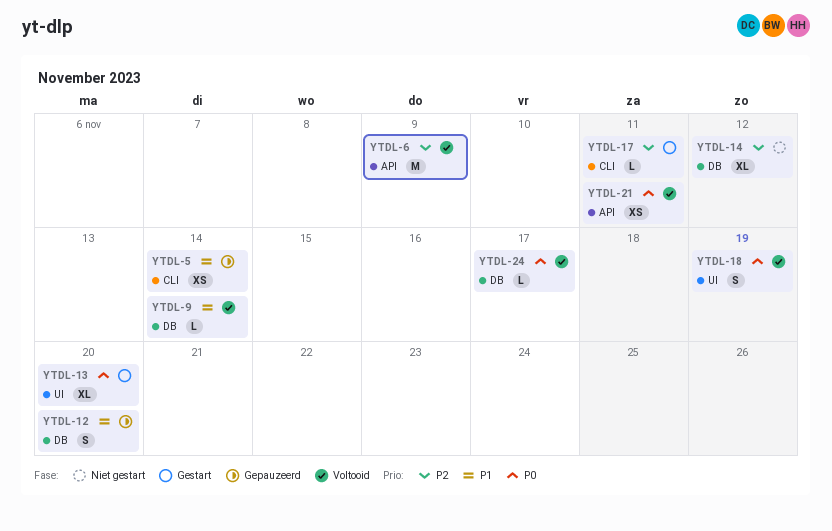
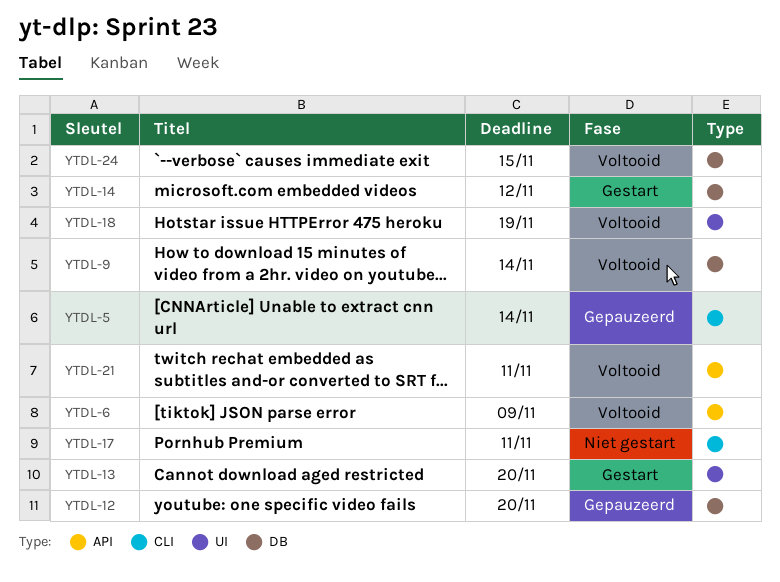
YTDL-14, status: Niet gestart -> Gestart
YTDL-17, status: Gestart -> Niet gestart
YTDL-24, due: Nov 17 -> Nov 15

